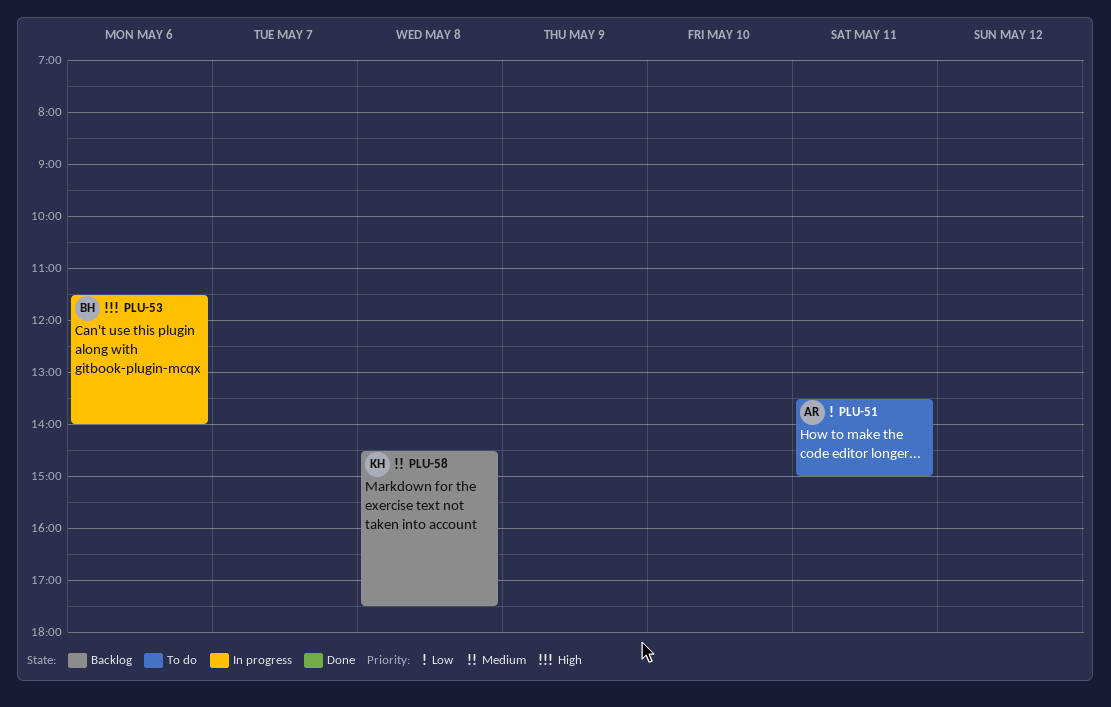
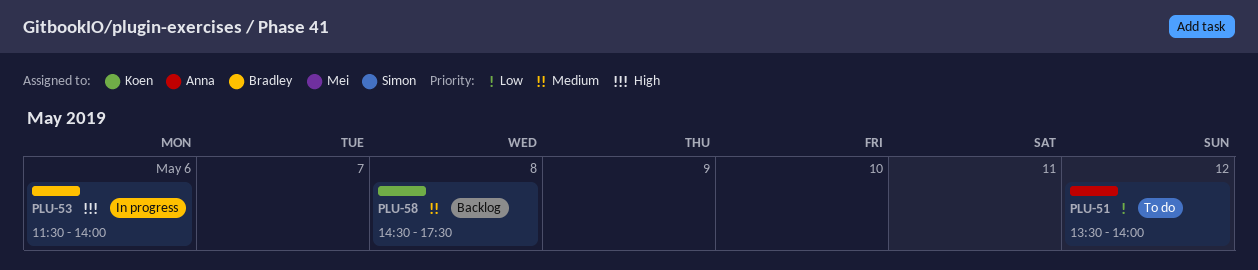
PLU-51, day: May 11 -> May 12
PLU-51, ends: 15:00 -> 14:00

